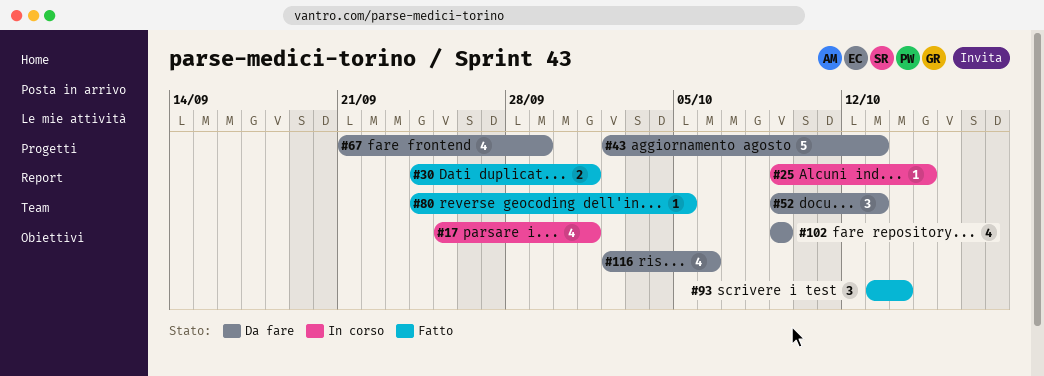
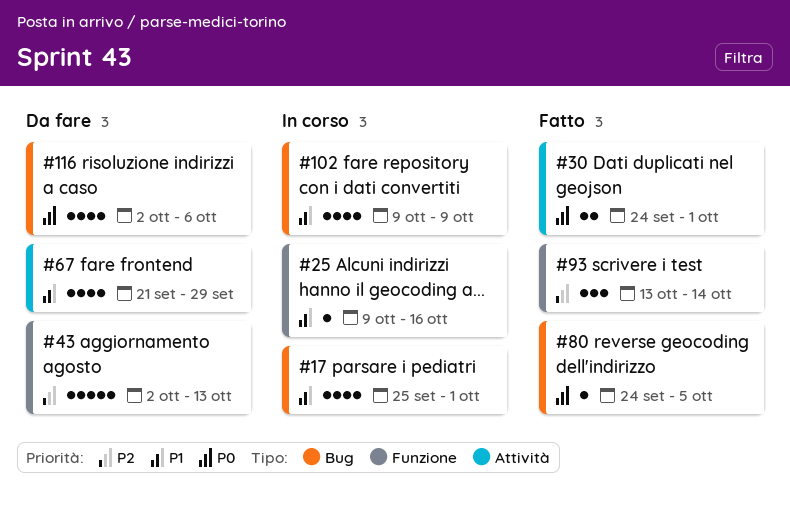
#25, due: Oct 15 -> Oct 16
#52: present -> none
#102, status: Da fare -> In corso

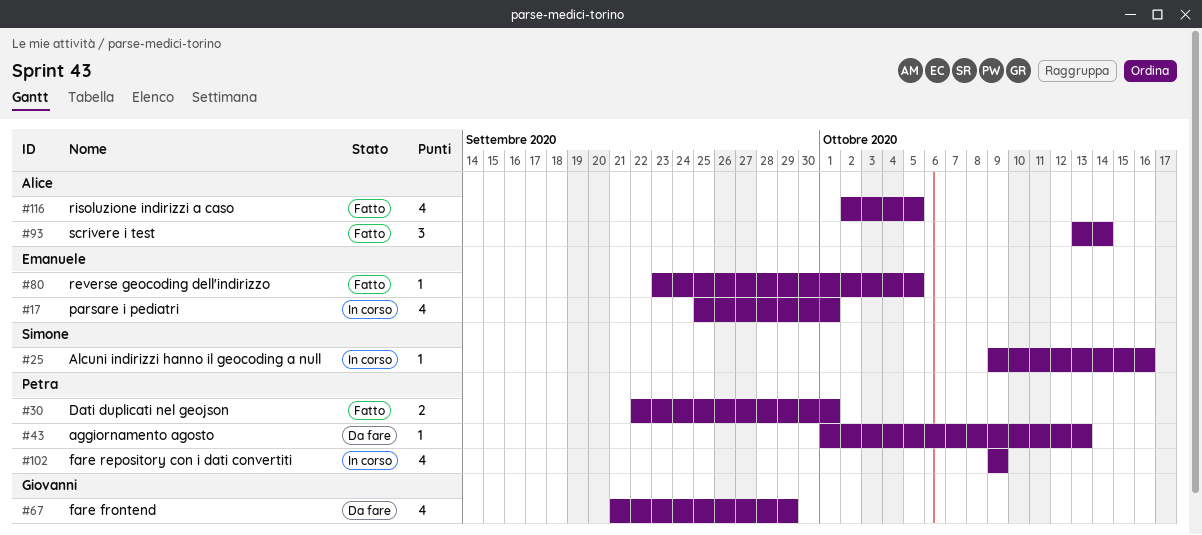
#30, start: Sep 24 -> Sep 22
#43, estimate: 5 -> 1
#43, start: Oct 2 -> Oct 1
#80, start: Sep 24 -> Sep 23
#116, status: Da fare -> Fatto
#116, due: Oct 6 -> Oct 5

